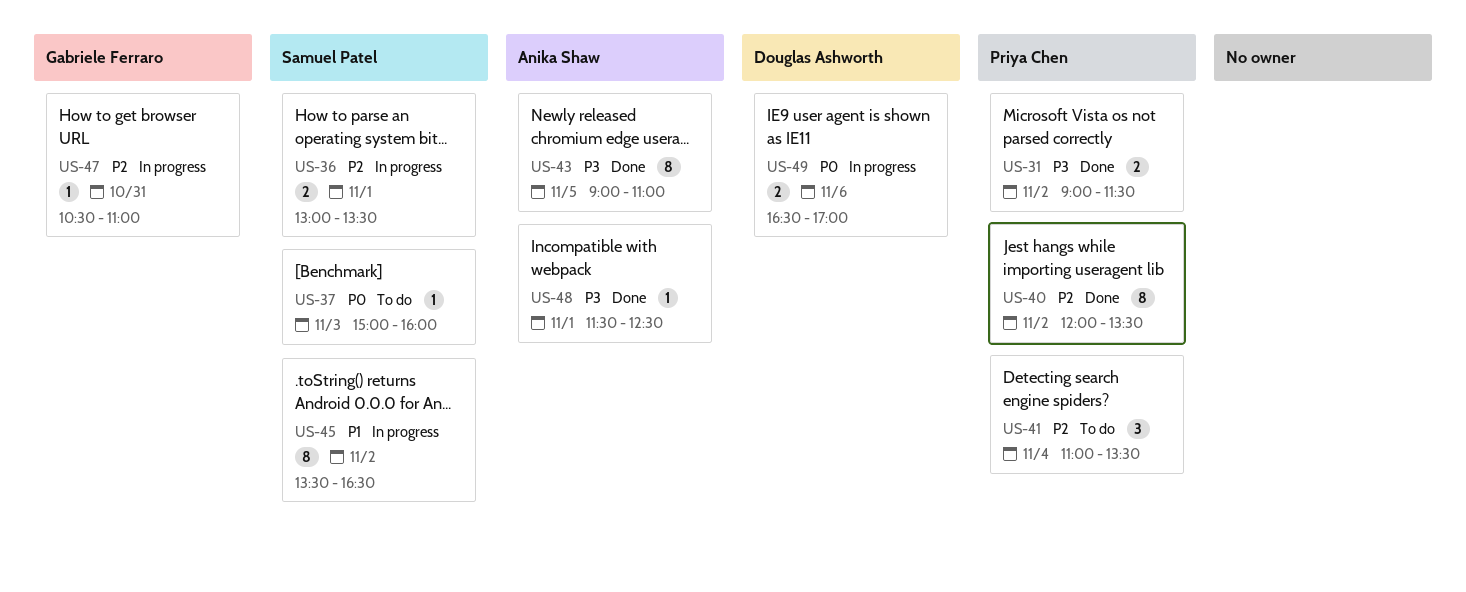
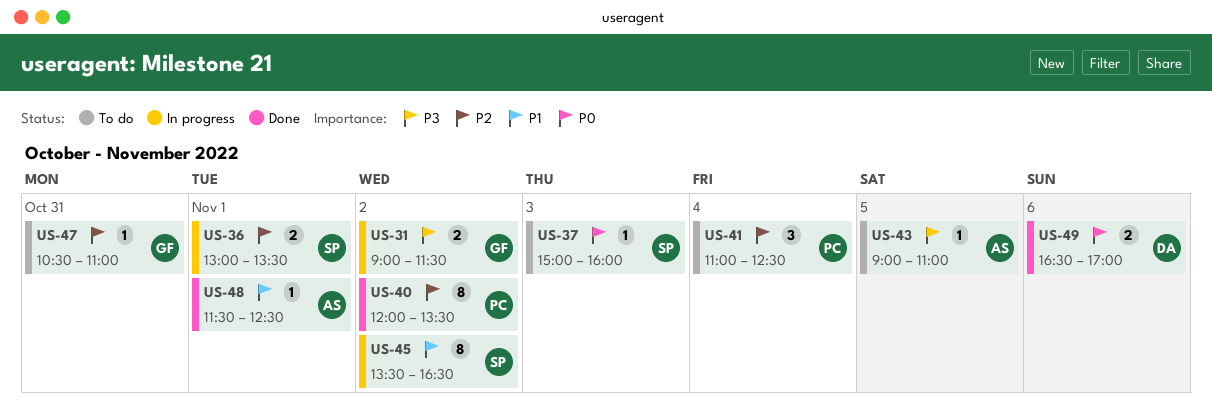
US-31, status: Done -> In progress
US-31, owner: Priya Chen -> Gabriele Ferraro
US-41, ends: 13:30 -> 12:30
US-43, status: Done -> To do
US-43, estimate: 8 -> 1
US-47, status: In progress -> To do
US-48, priority: P3 -> P1
US-49, status: In progress -> Done

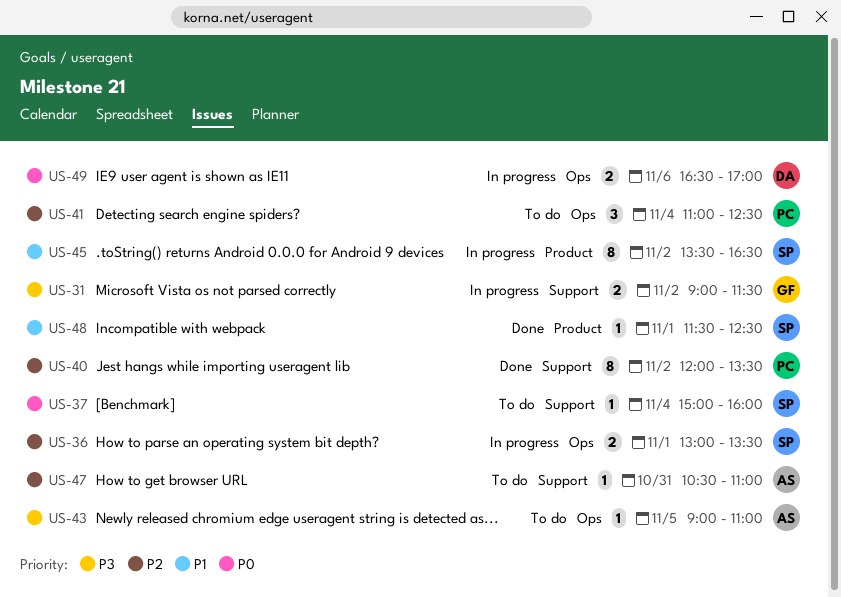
US-37, day: Nov 3 -> Nov 4
US-47, owner: GF -> AS
US-48, owner: AS -> SP
US-49, status: Done -> In progress

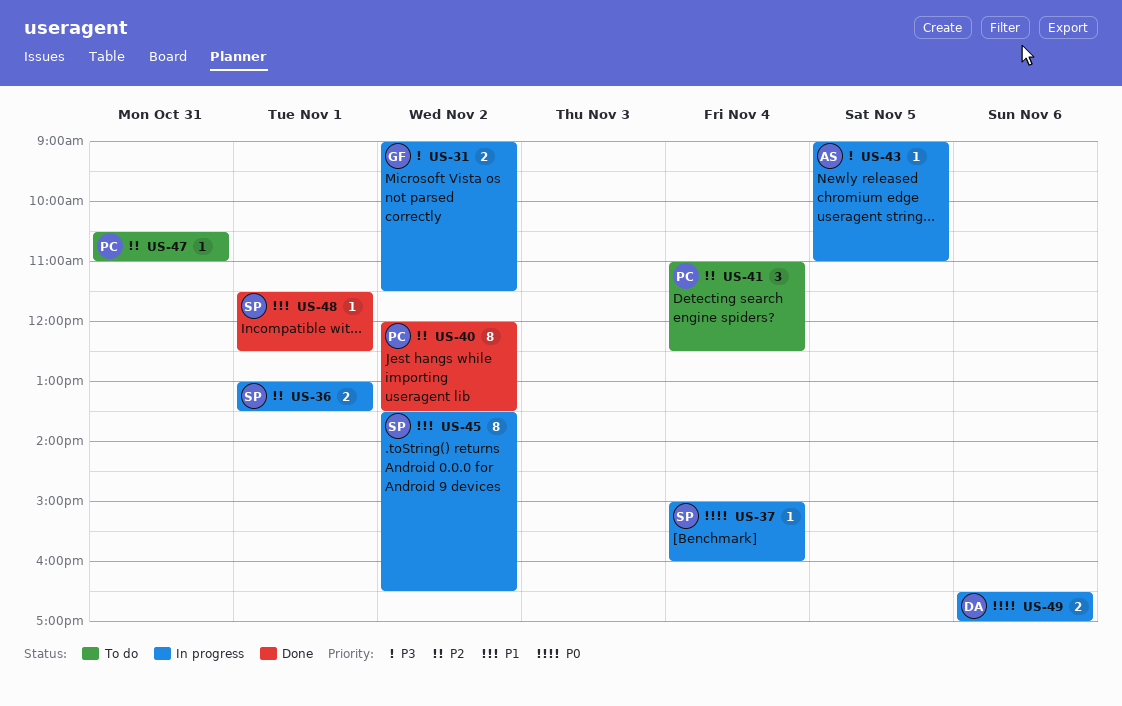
US-37, status: To do -> In progress
US-43, status: To do -> In progress
US-47, owner: AS -> PC

